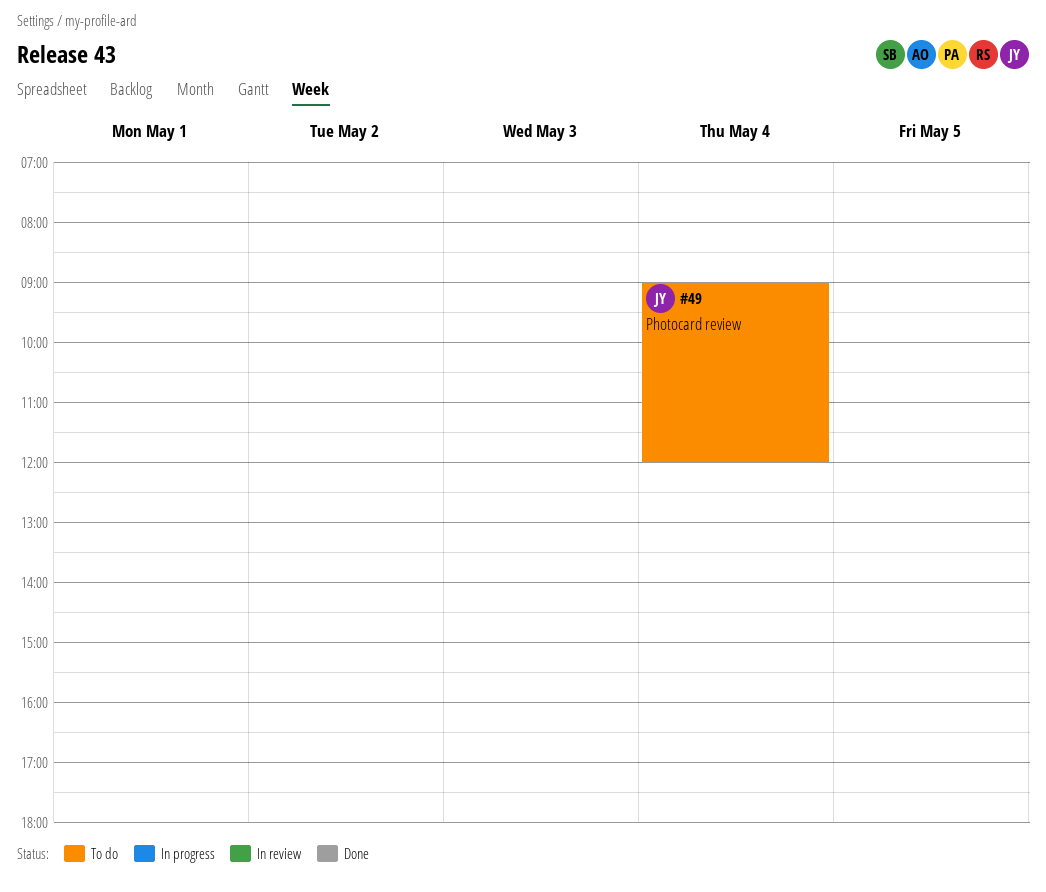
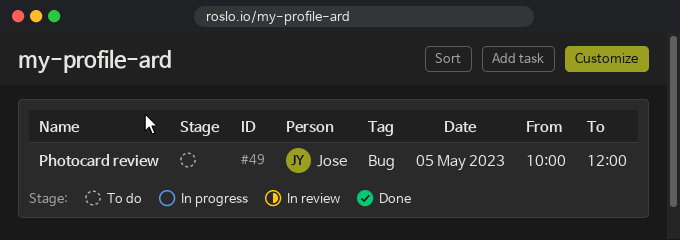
#49, day: May 4 -> May 5
#49, begins: 09:00 -> 10:00

